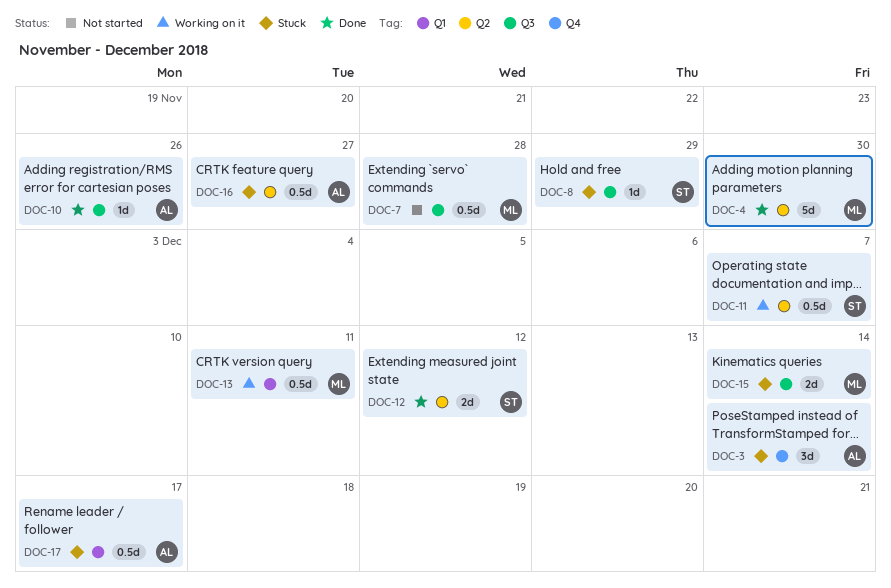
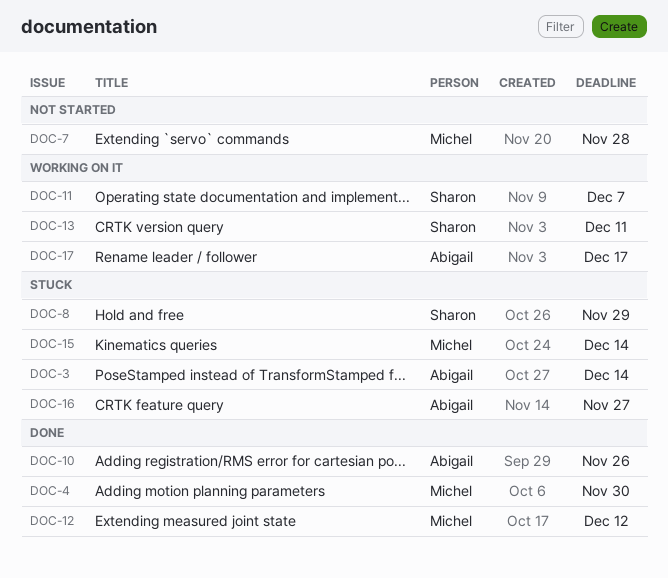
DOC-12, owner: Sharon -> Michel
DOC-13, owner: Michel -> Sharon
DOC-17, status: Stuck -> Working on it

